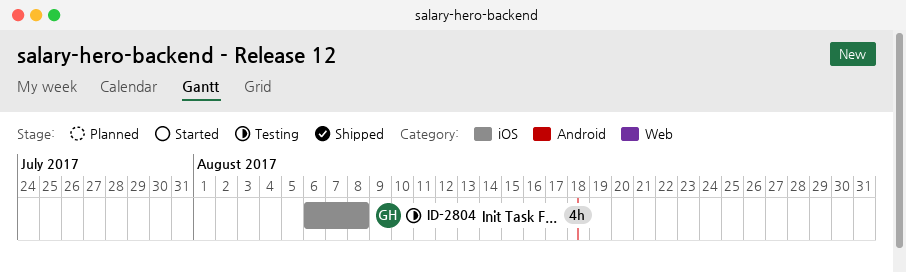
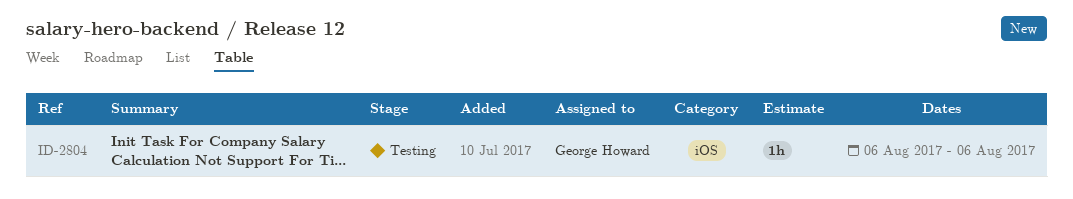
ID-2804, estimate: 4h -> 1h
ID-2804, due: Aug 8 -> Aug 6

